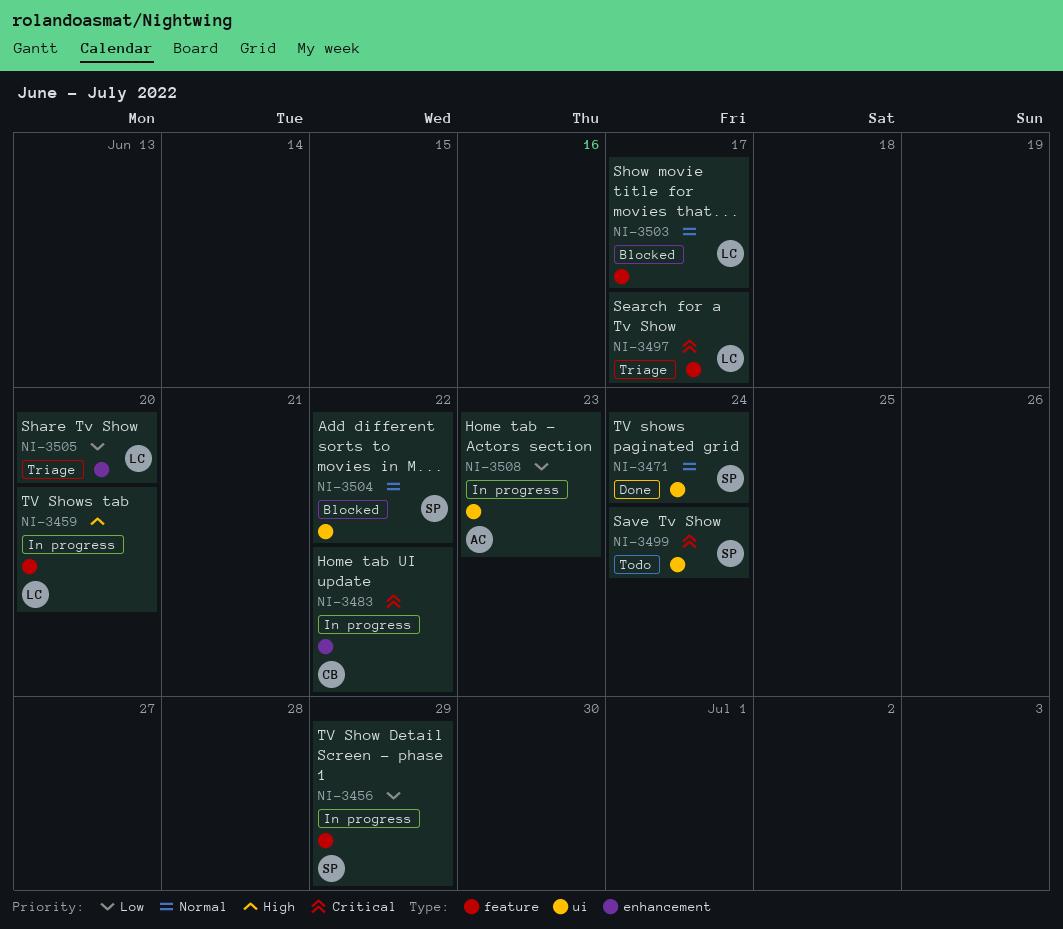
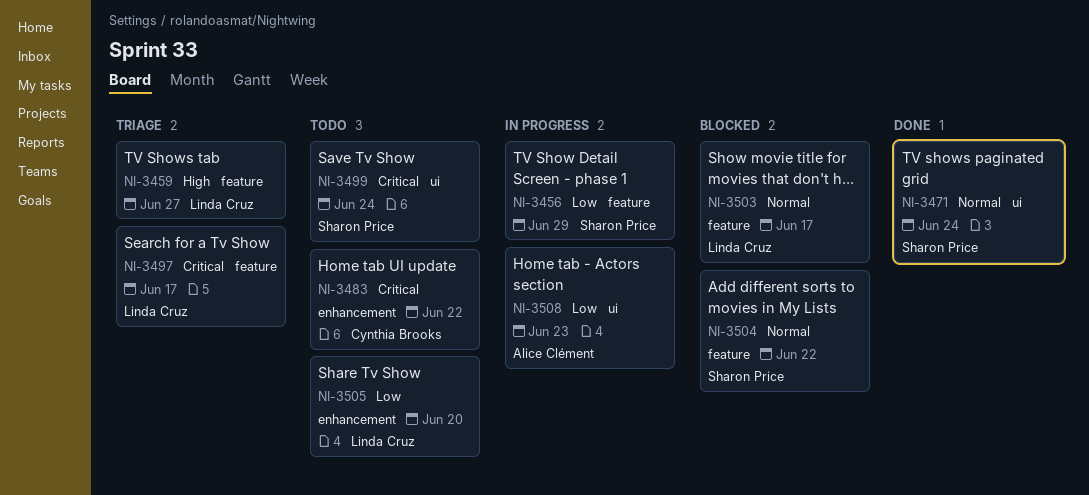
NI-3459, status: In progress -> Triage
NI-3459, due: Jun 20 -> Jun 27
NI-3483, status: In progress -> Todo
NI-3504, label: ui -> feature
NI-3505, status: Triage -> Todo

